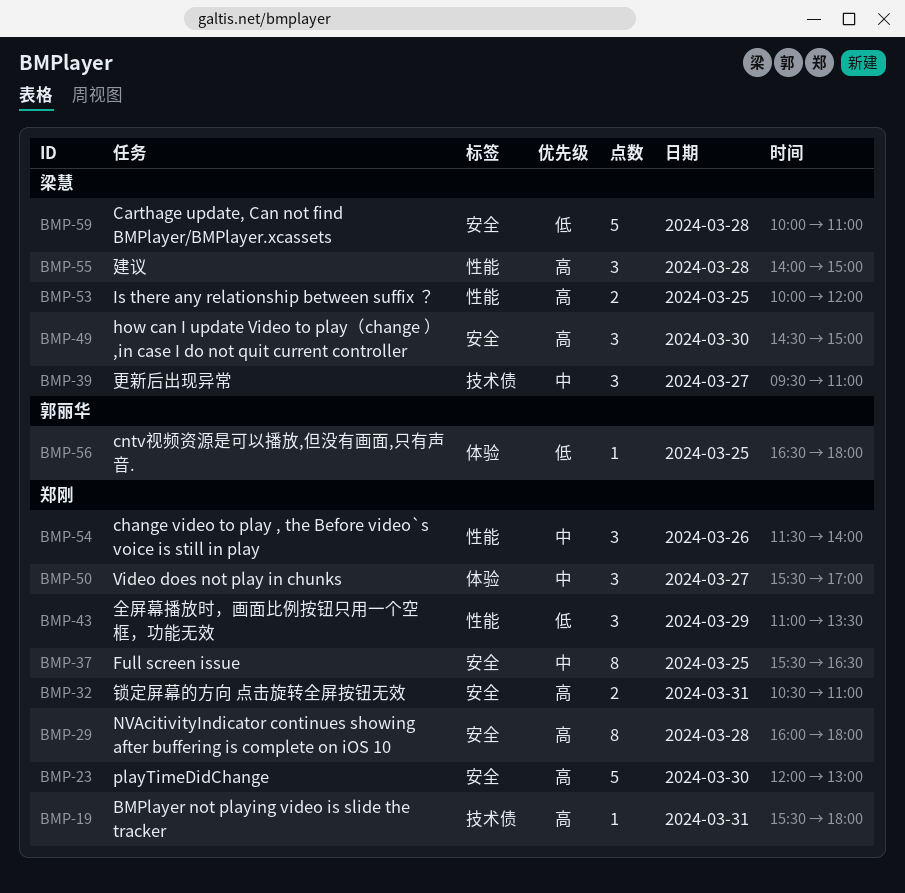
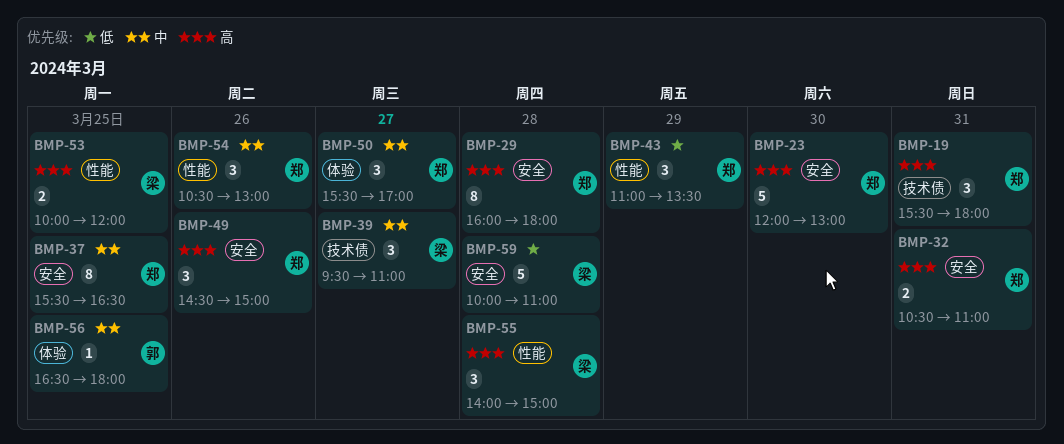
BMP-19, estimate: 1 -> 3
BMP-49, owner: 梁慧 -> 郑刚
BMP-49, day: Mar 30 -> Mar 26
BMP-54, begins: 11:30 -> 10:30
BMP-54, ends: 14:00 -> 13:00
BMP-56, priority: 低 -> 中

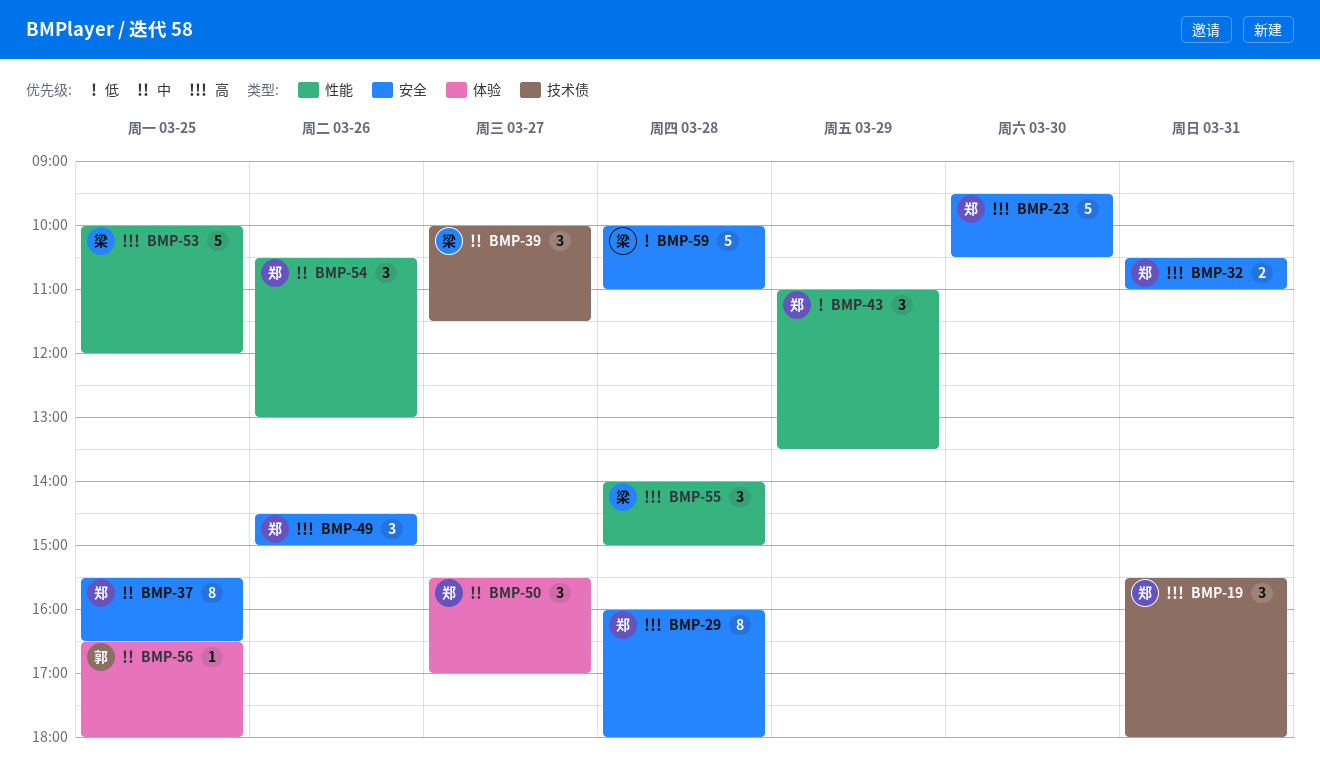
BMP-23, begins: 12:00 -> 09:30
BMP-23, ends: 13:00 -> 10:30
BMP-39, begins: 09:30 -> 10:00
BMP-39, ends: 11:00 -> 11:30
BMP-53, estimate: 2 -> 5

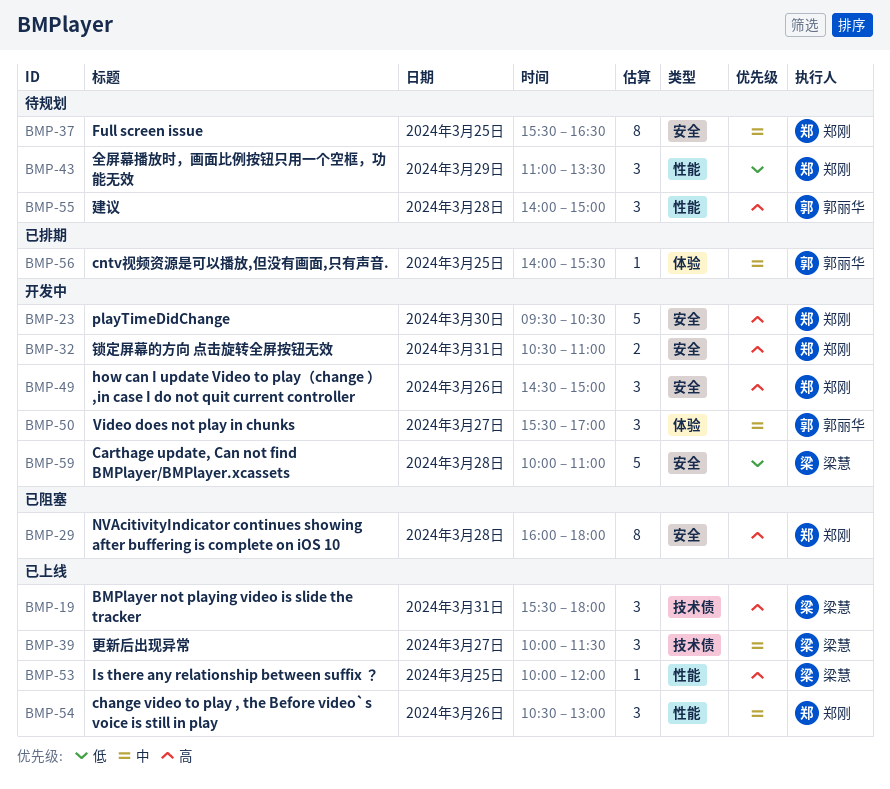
BMP-19, owner: 郑刚 -> 梁慧
BMP-50, owner: 郑刚 -> 郭丽华
BMP-53, estimate: 5 -> 1
BMP-55, owner: 梁慧 -> 郭丽华
BMP-56, begins: 16:30 -> 14:00
BMP-56, ends: 18:00 -> 15:30

